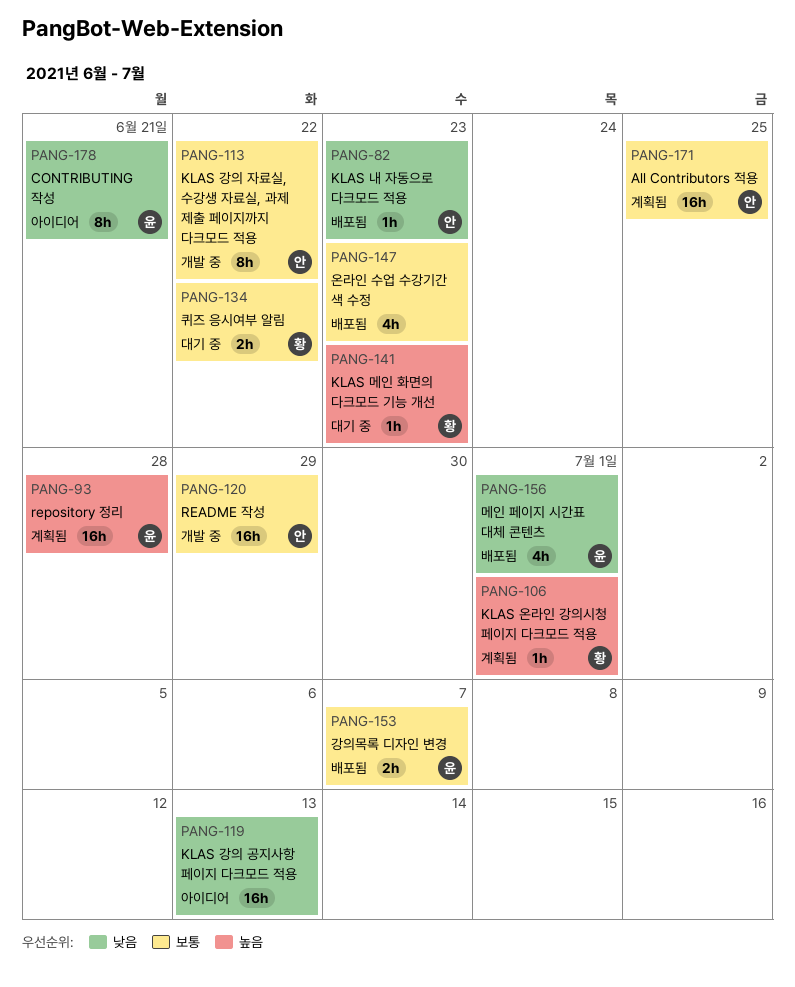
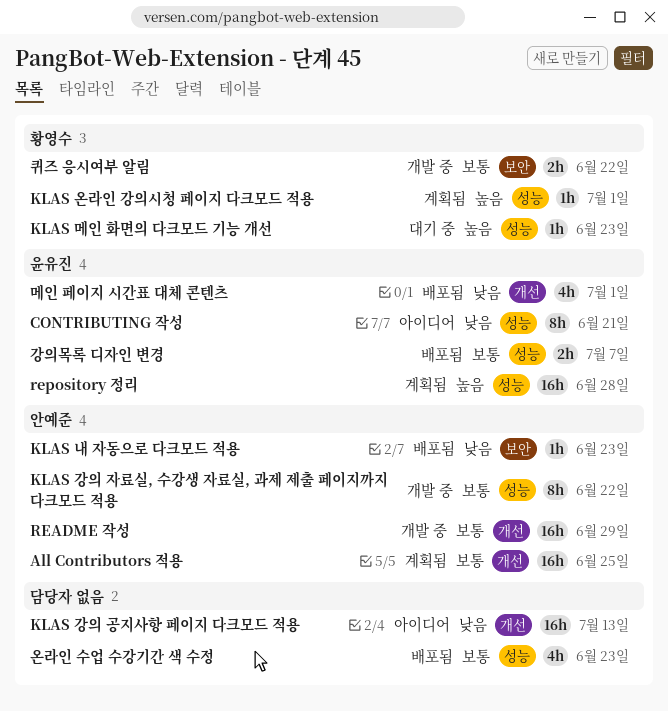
퀴즈 응시여부 알림, status: 대기 중 -> 개발 중

